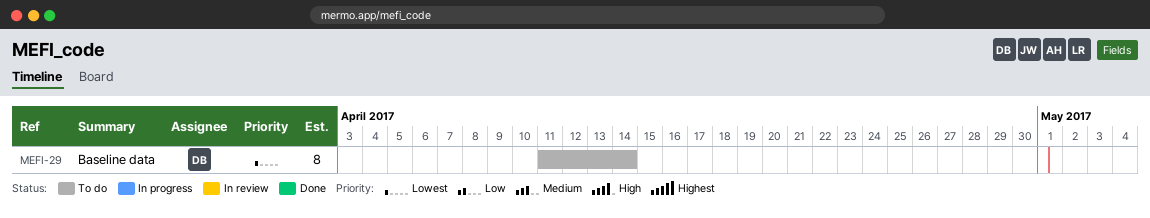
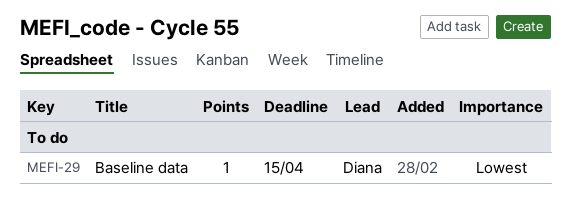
MEFI-29, estimate: 8 -> 1
MEFI-29, due: Apr 14 -> Apr 15

